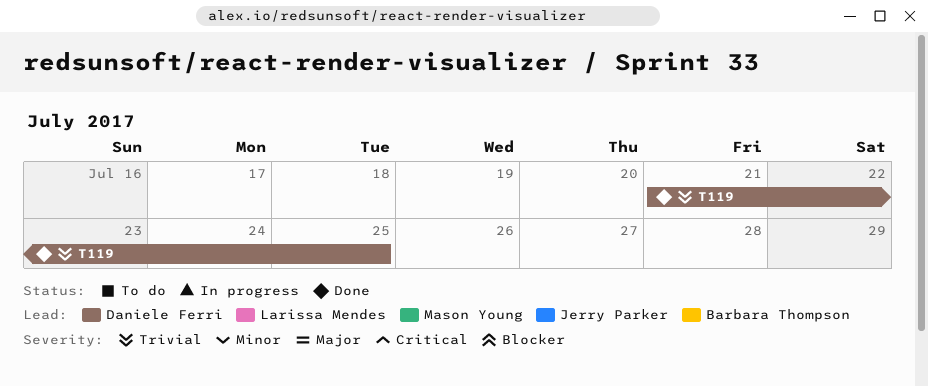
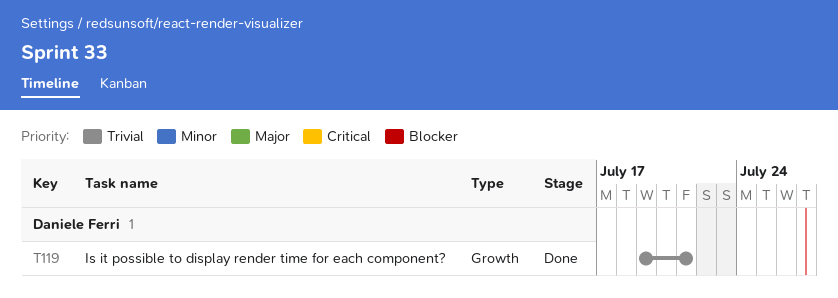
T119, start: Jul 21 -> Jul 19
T119, due: Jul 25 -> Jul 21

